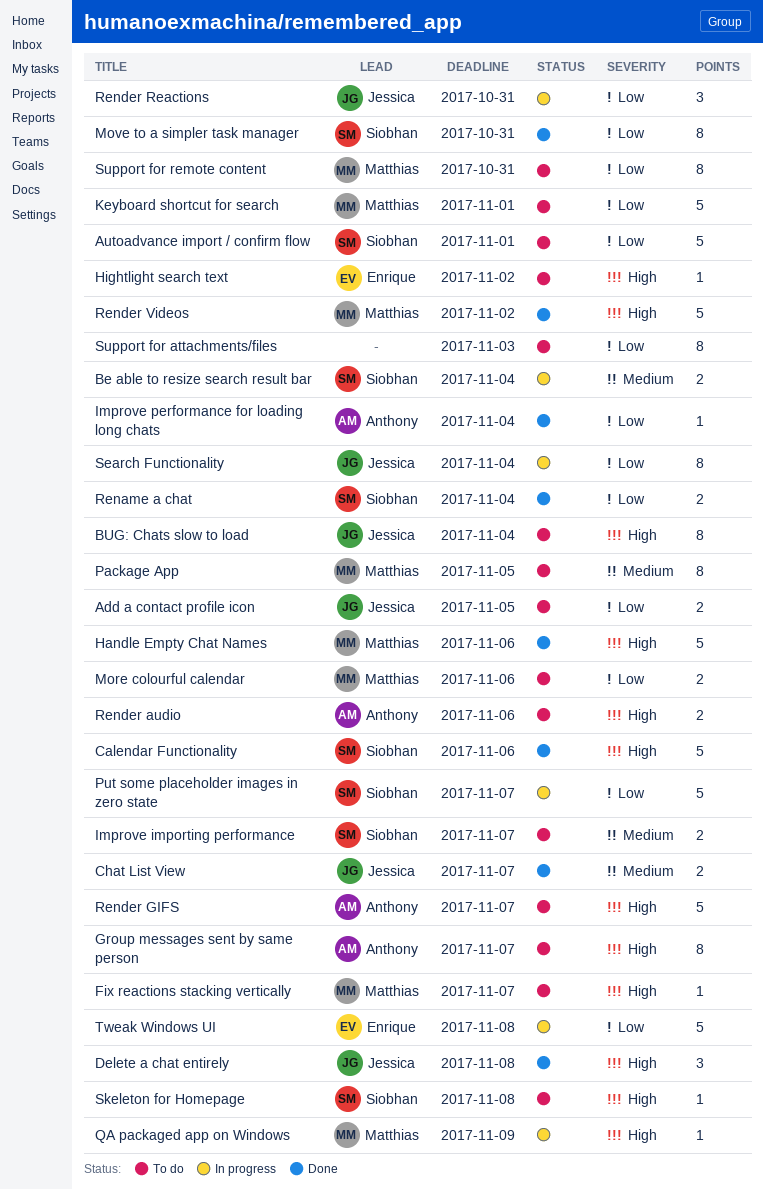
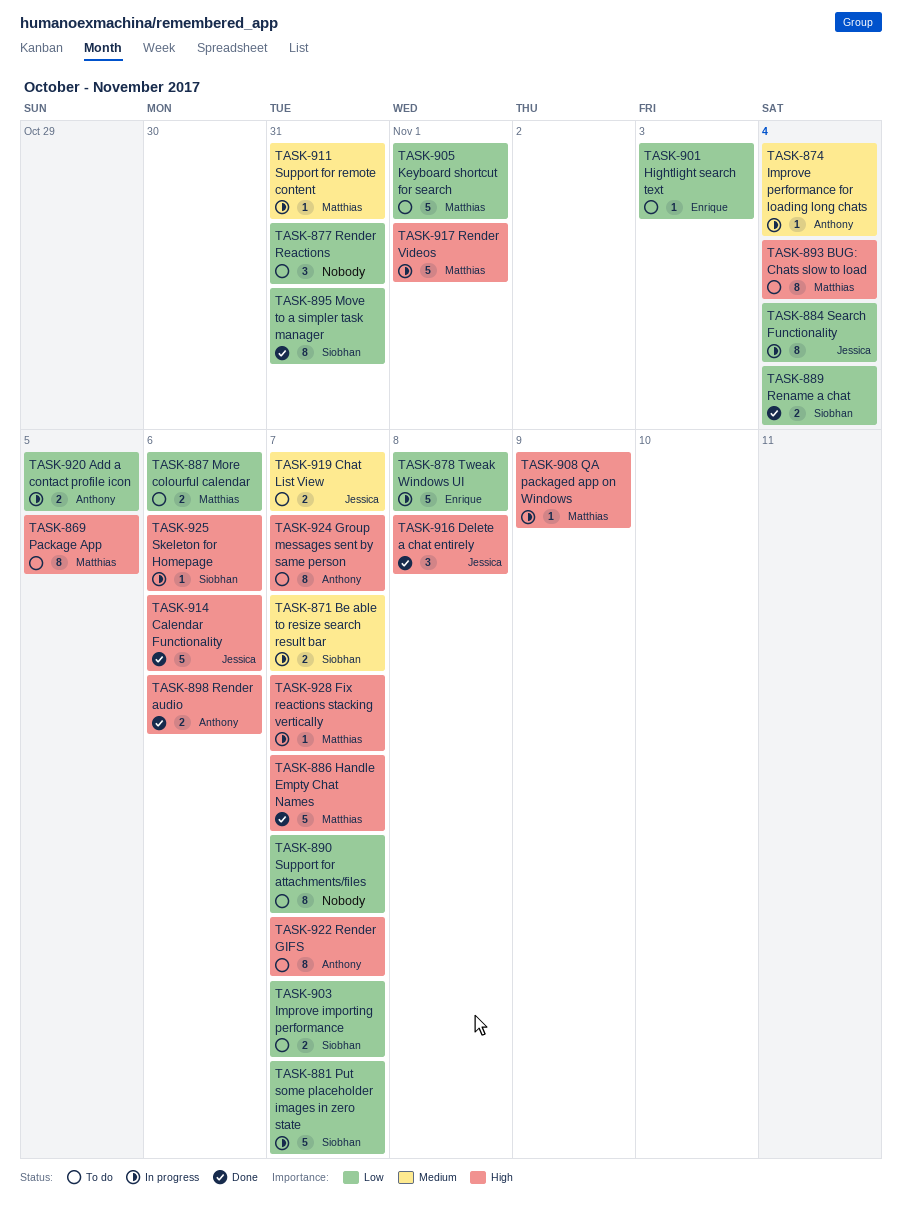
Add a contact profile icon, status: To do -> In progress
Add a contact profile icon, owner: Jessica -> Anthony
Autoadvance import / confirm flow: present -> none
Be able to resize search result bar, due: Nov 4 -> Nov 7
BUG: Chats slow to load, owner: Jessica -> Matthias
Calendar Functionality, owner: Siobhan -> Jessica
Chat List View, status: Done -> To do
Fix reactions stacking vertically, status: To do -> In progress
Handle Empty Chat Names, due: Nov 6 -> Nov 7
Hightlight search text, priority: High -> Low
Hightlight search text, due: Nov 2 -> Nov 3
Improve importing performance, priority: Medium -> Low
Improve performance for loading long chats, status: Done -> In progress
Improve performance for loading long chats, priority: Low -> Medium
Package App, priority: Medium -> High
Render audio, status: To do -> Done
Render GIFS, estimate: 5 -> 8
Render Reactions, status: In progress -> To do
Render Reactions, owner: Jessica -> none
Render Videos, status: Done -> In progress
Render Videos, due: Nov 2 -> Nov 1
Skeleton for Homepage, status: To do -> In progress
Skeleton for Homepage, due: Nov 8 -> Nov 6
Support for attachments/files, due: Nov 3 -> Nov 7
Support for remote content, status: To do -> In progress
Support for remote content, priority: Low -> Medium
Support for remote content, estimate: 8 -> 1

